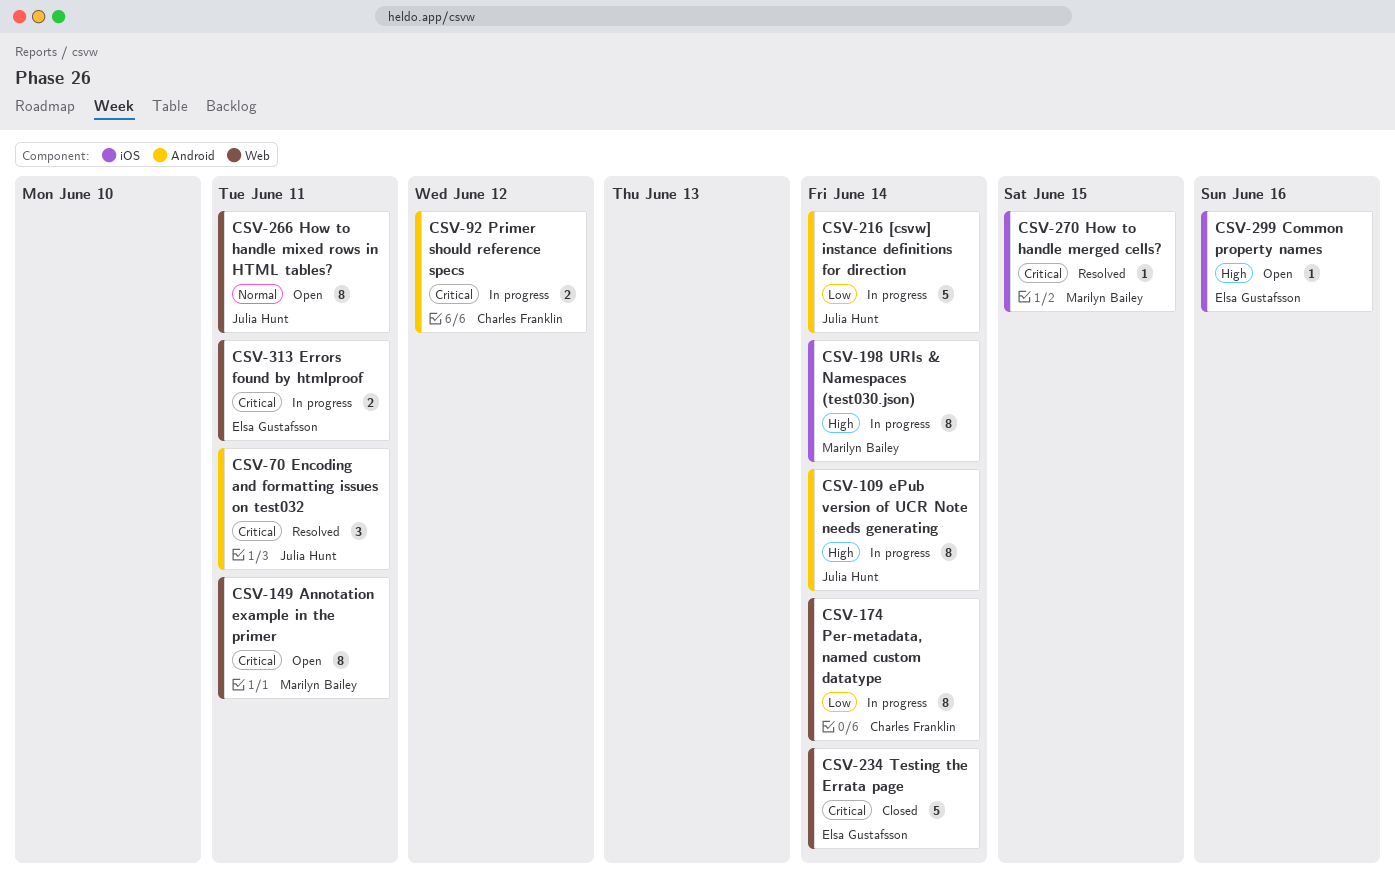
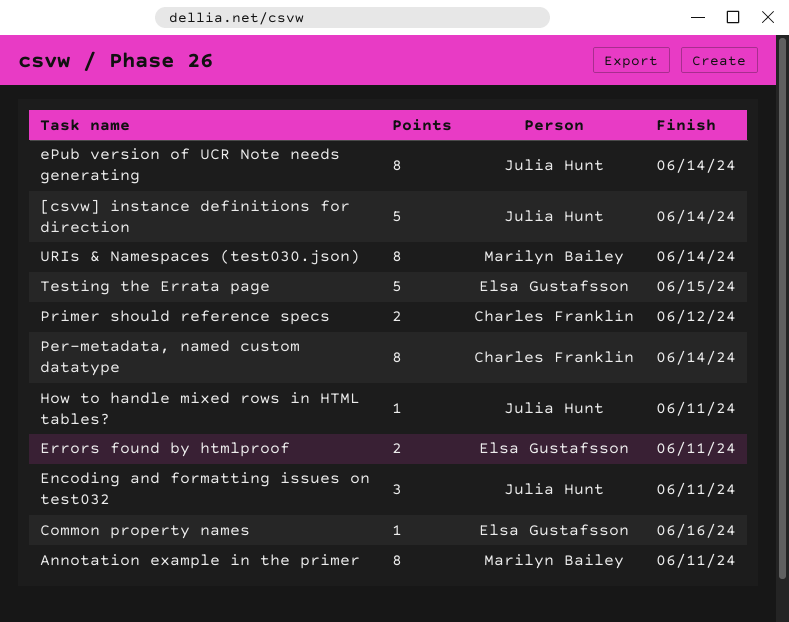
How to handle merged cells?: present -> none
How to handle mixed rows in HTML tables?, estimate: 8 -> 1
Testing the Errata page, due: Jun 14 -> Jun 15

